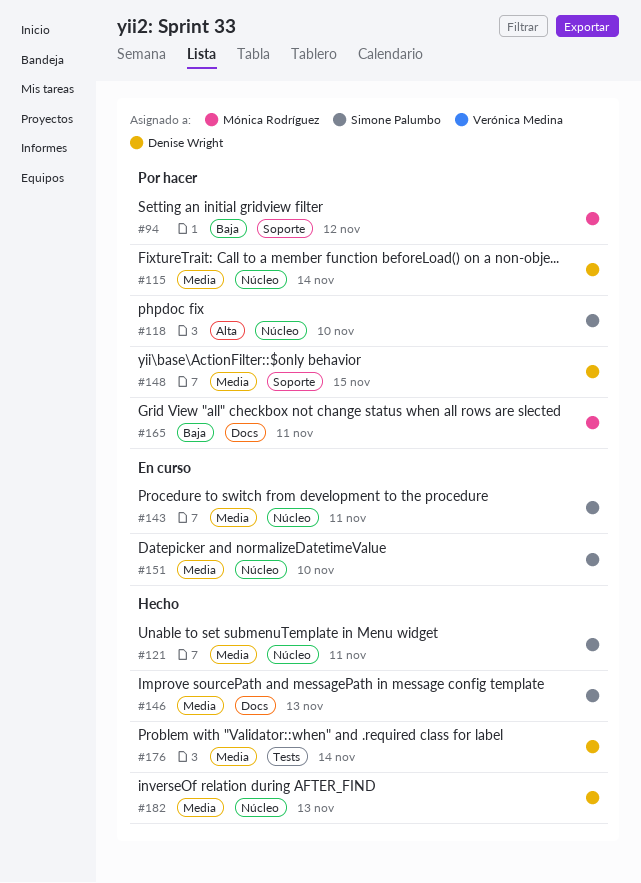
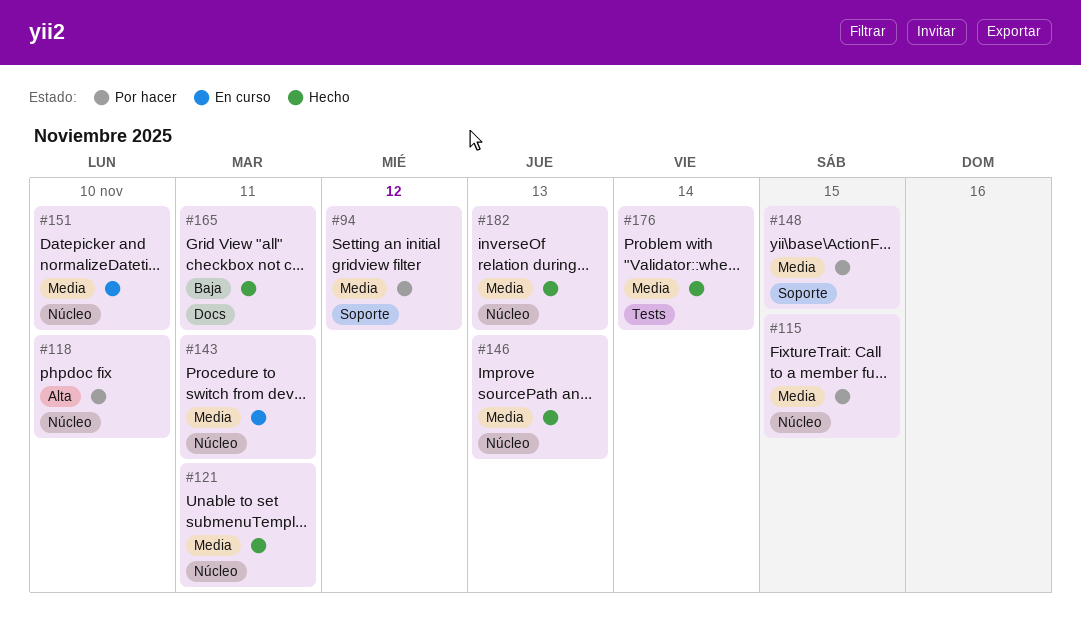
#94, priority: Baja -> Media
#115, due: Nov 14 -> Nov 15
#146, label: Docs -> Núcleo
#165, status: Por hacer -> Hecho

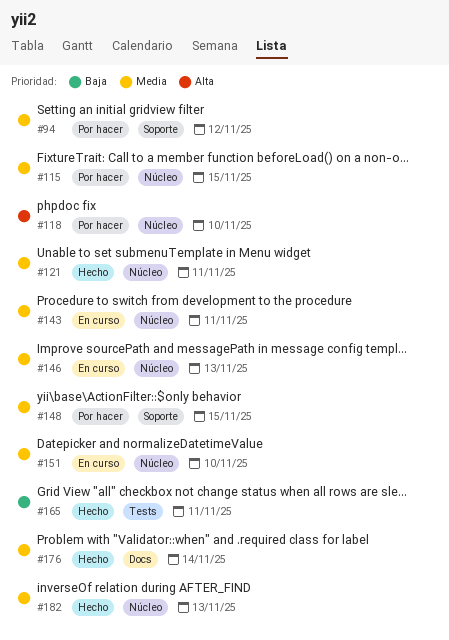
#146, status: Hecho -> En curso
#165, label: Docs -> Tests
#176, label: Tests -> Docs

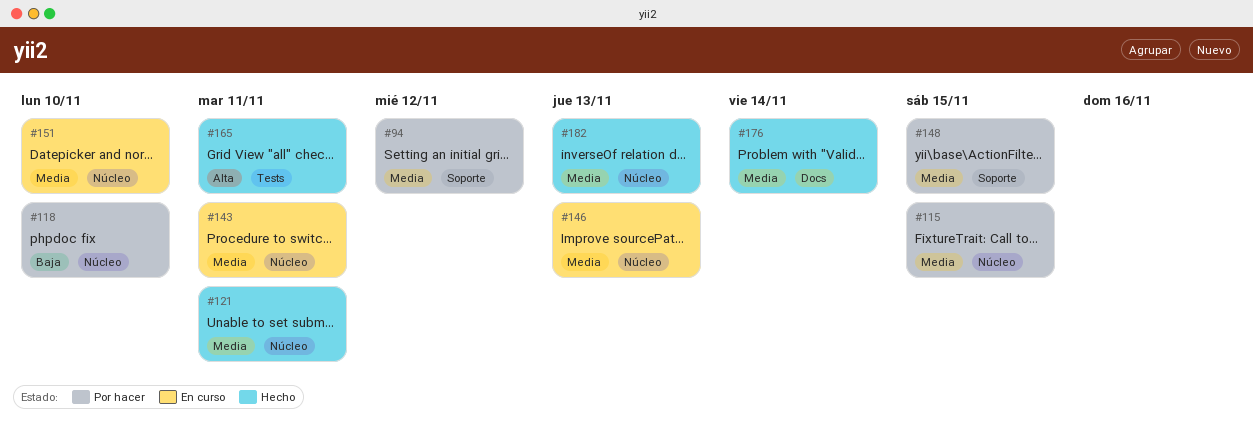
#118, priority: Alta -> Baja
#165, priority: Baja -> Alta

